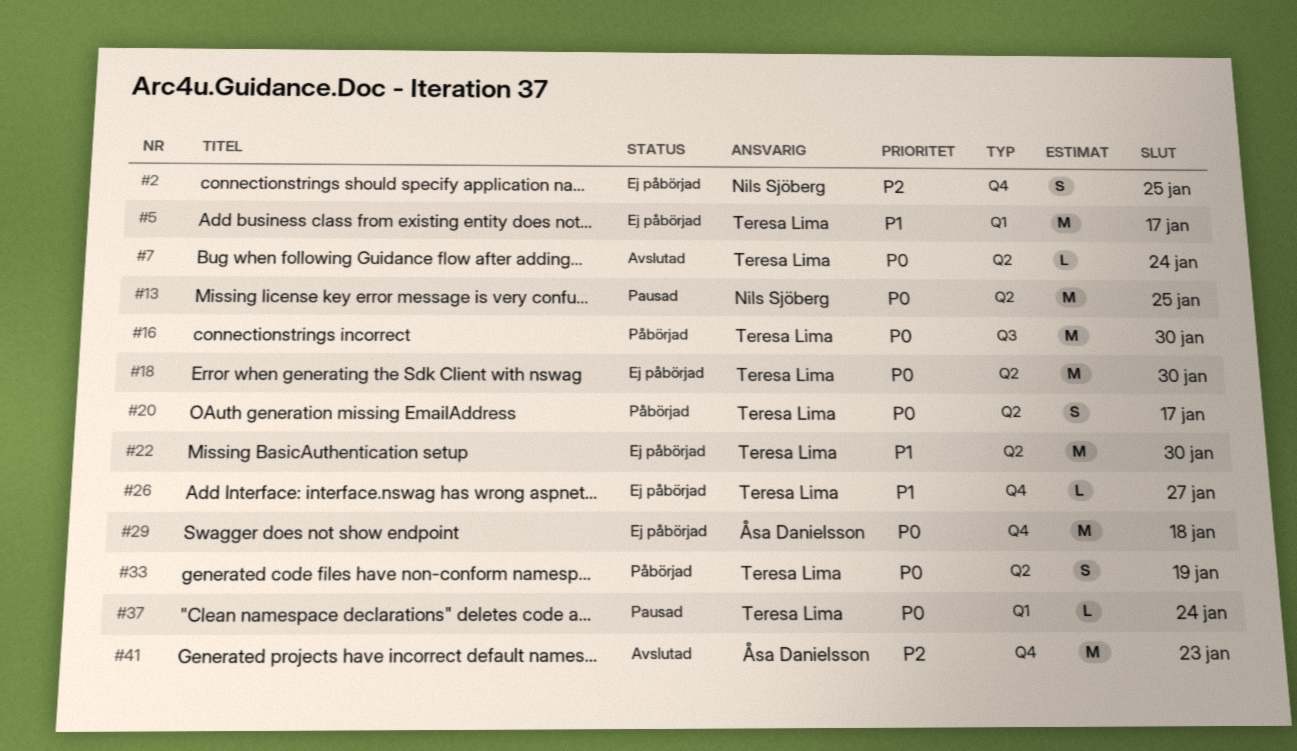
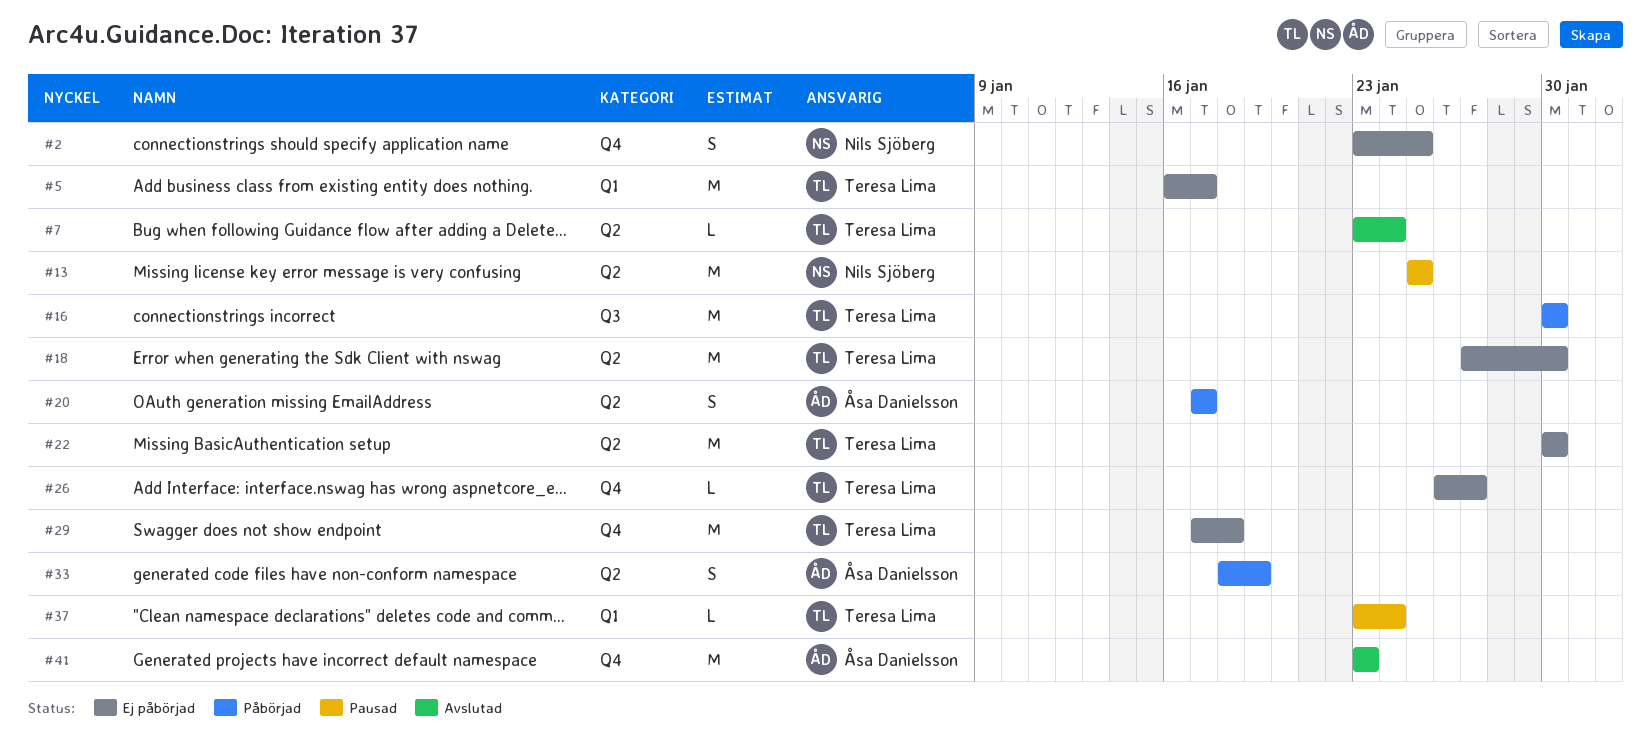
#20, owner: Teresa Lima -> Åsa Danielsson
#29, owner: Åsa Danielsson -> Teresa Lima
#33, owner: Teresa Lima -> Åsa Danielsson

